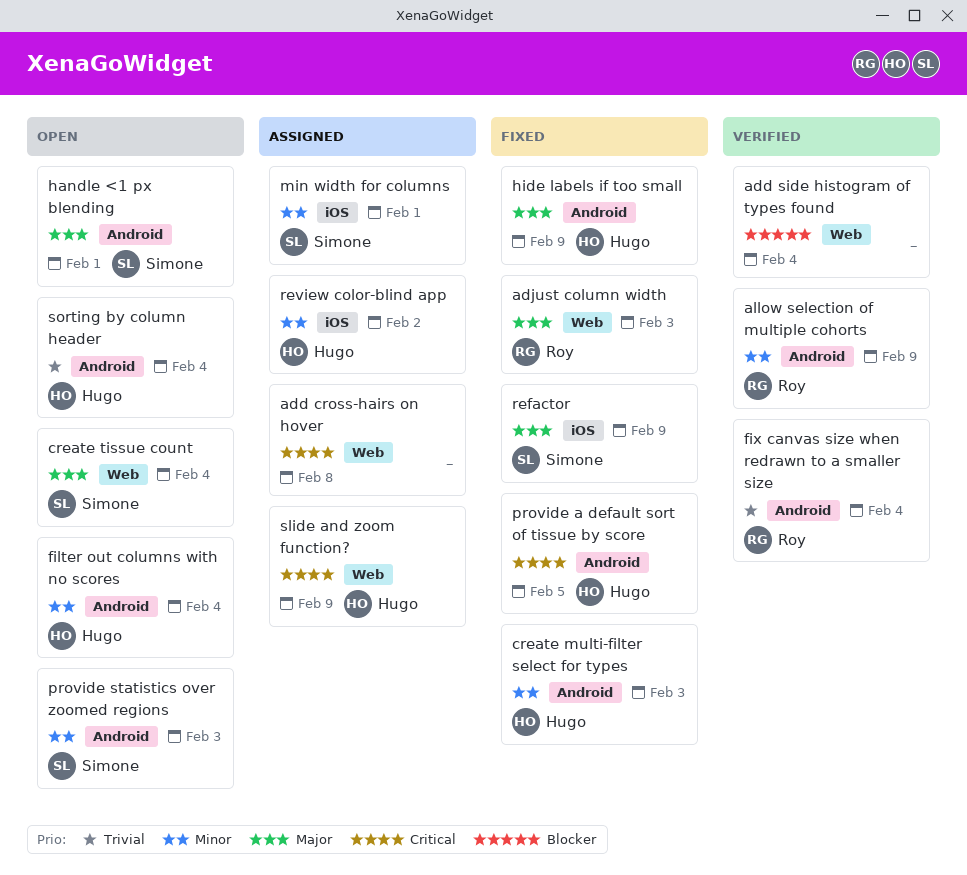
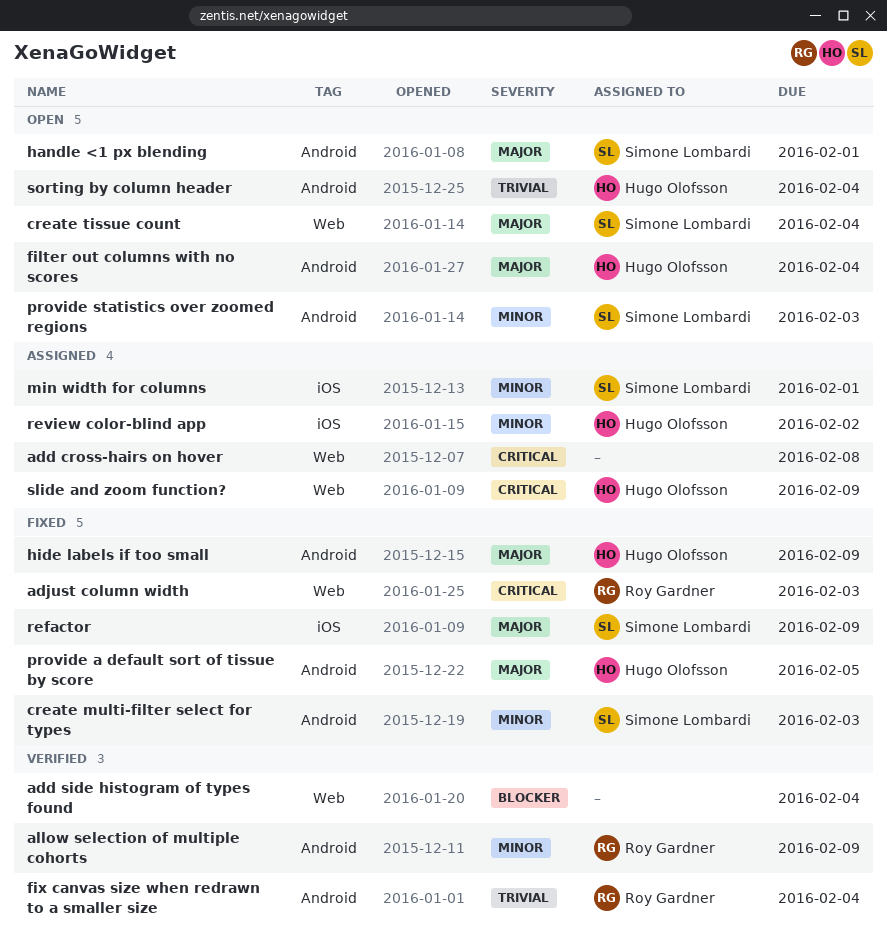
adjust column width, priority: Major -> Critical
create multi-filter select for types, owner: Hugo Olofsson -> Simone Lombardi
filter out columns with no scores, priority: Minor -> Major
provide a default sort of tissue by score, priority: Critical -> Major

